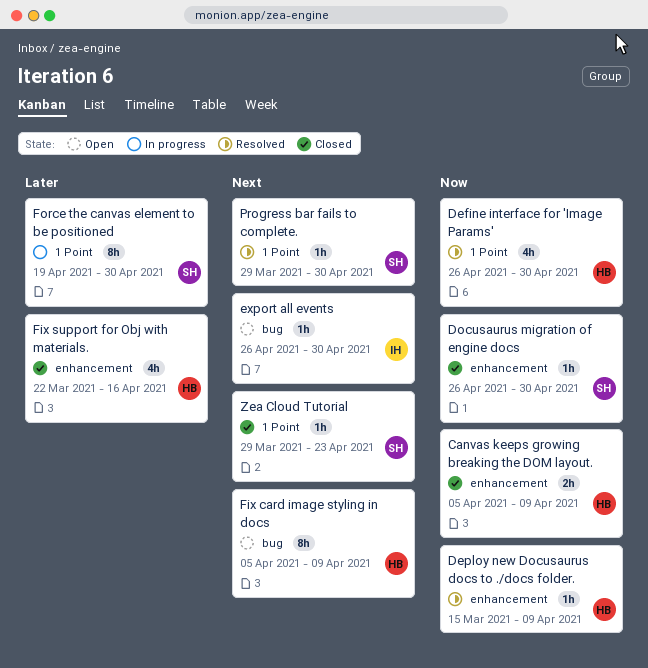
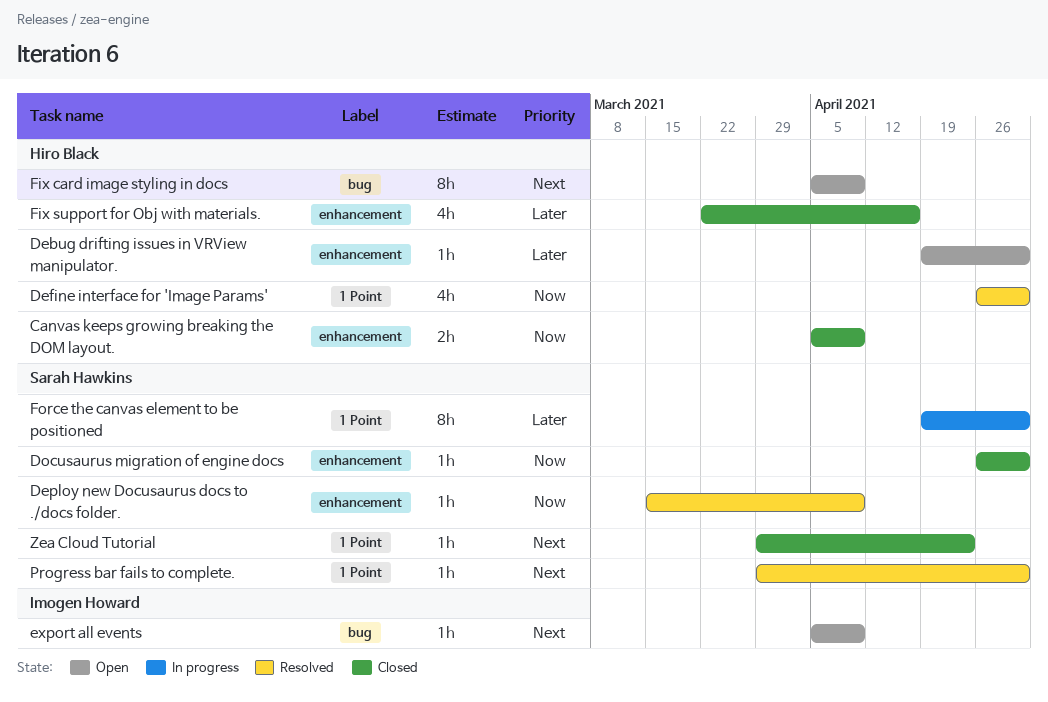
Debug drifting issues in VRView manipulator.: none -> present
Deploy new Docusaurus docs to ./docs folder., owner: Hiro Black -> Sarah Hawkins
export all events, start: Apr 26 -> Apr 5
export all events, due: Apr 30 -> Apr 9

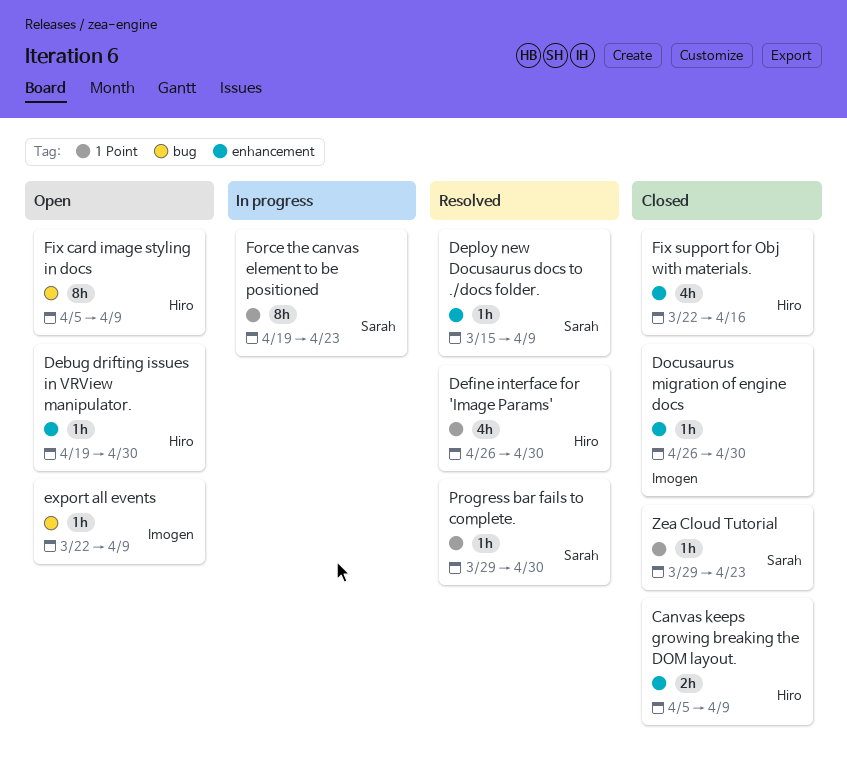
Docusaurus migration of engine docs, owner: Sarah Hawkins -> Imogen Howard
export all events, start: Apr 5 -> Mar 22
Force the canvas element to be positioned, due: Apr 30 -> Apr 23

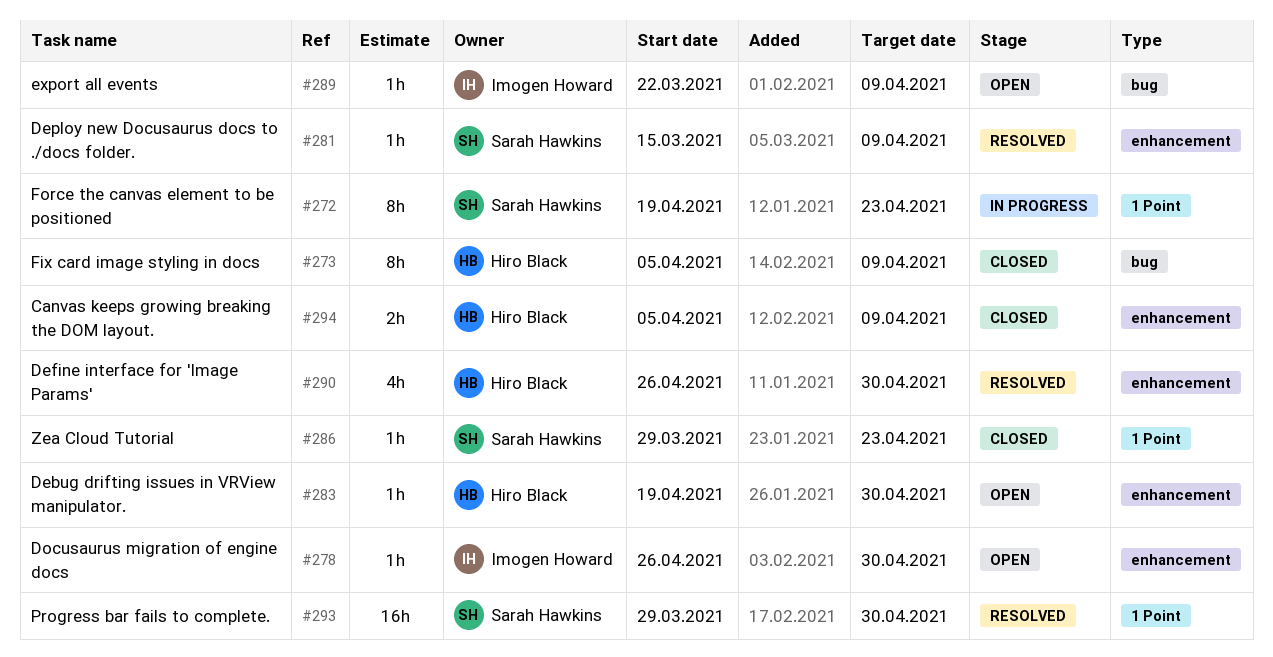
Define interface for 'Image Params', label: 1 Point -> enhancement
Docusaurus migration of engine docs, status: Closed -> Open
Fix card image styling in docs, status: Open -> Closed
Fix support for Obj with materials.: present -> none
Progress bar fails to complete., estimate: 1h -> 16h

